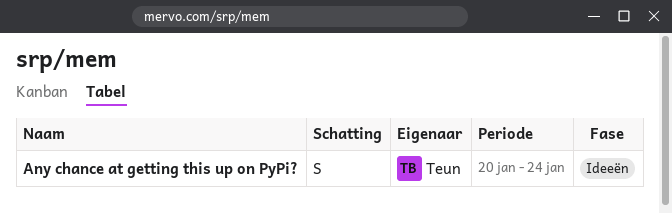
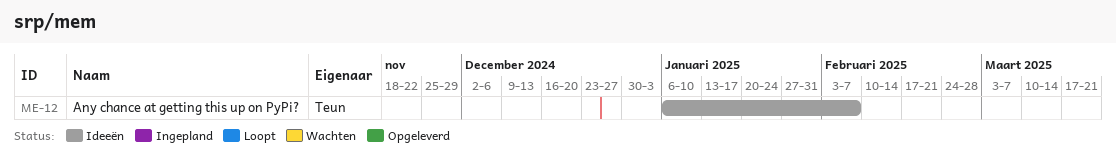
Any chance at getting this up on PyPi?, start: Jan 20 -> Jan 6
Any chance at getting this up on PyPi?, due: Jan 24 -> Feb 7

